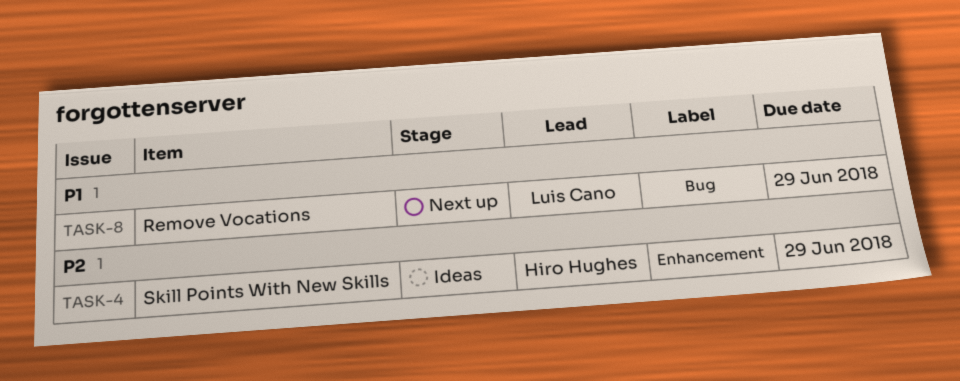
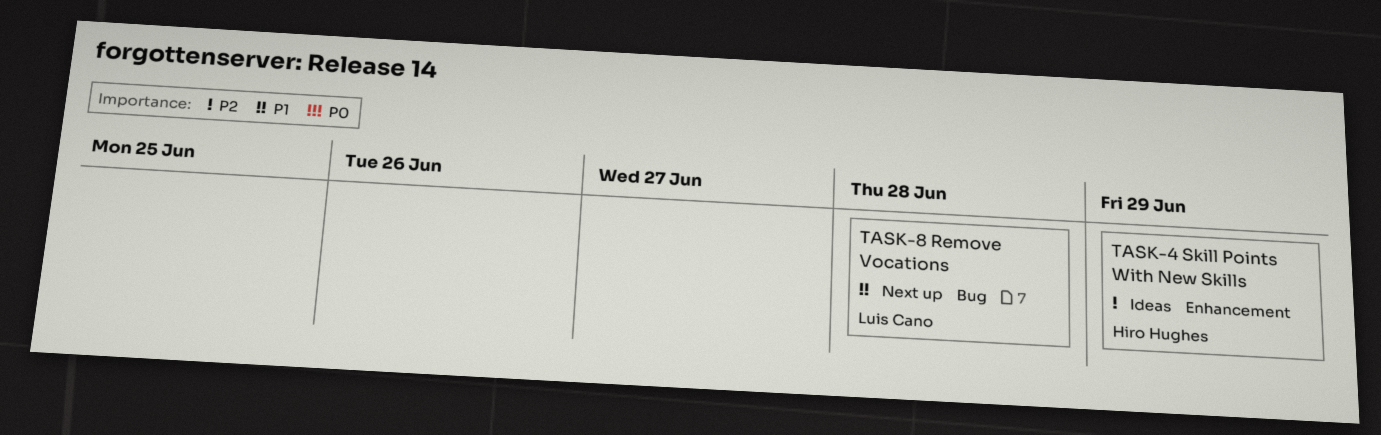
TASK-8, due: Jun 29 -> Jun 28

